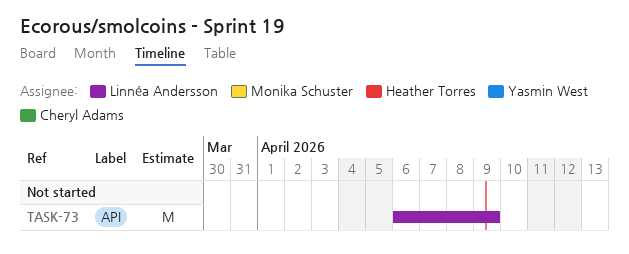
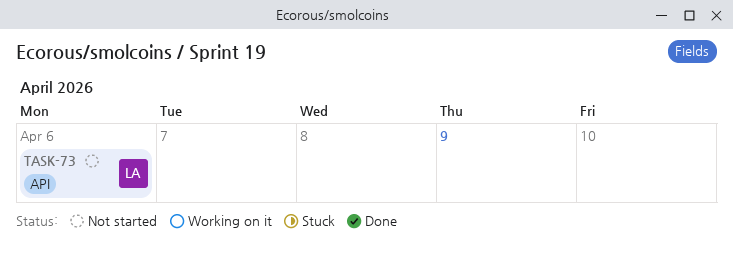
TASK-73, due: Apr 9 -> Apr 6

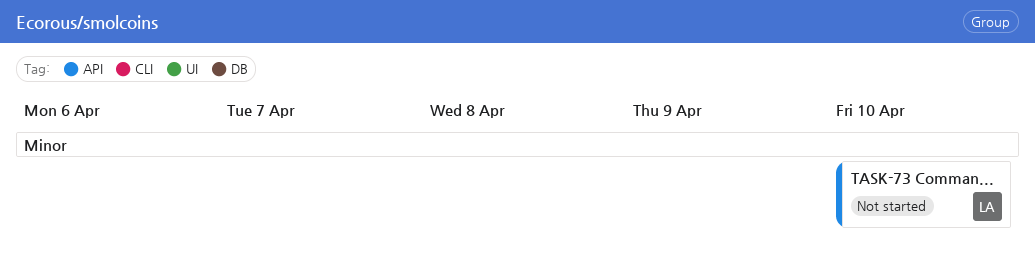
TASK-73, due: Apr 6 -> Apr 10

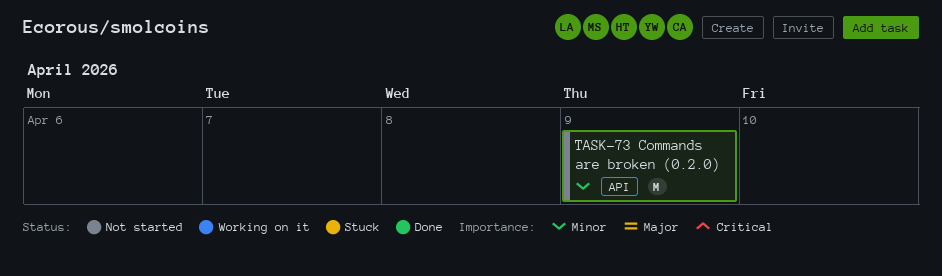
TASK-73, due: Apr 10 -> Apr 9

